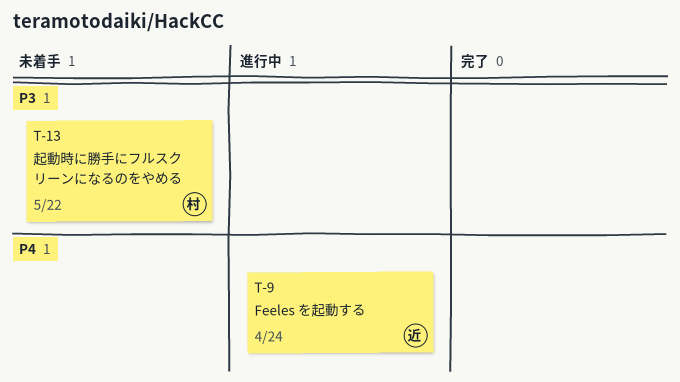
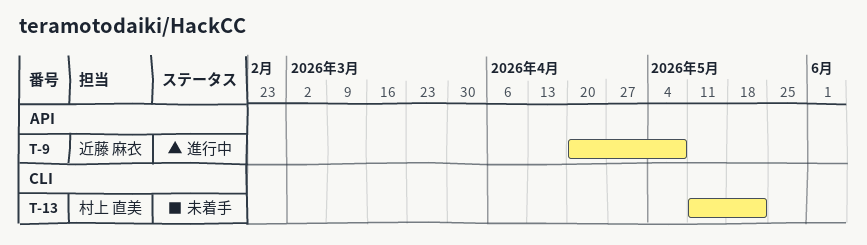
T-9, due: Apr 24 -> May 8

